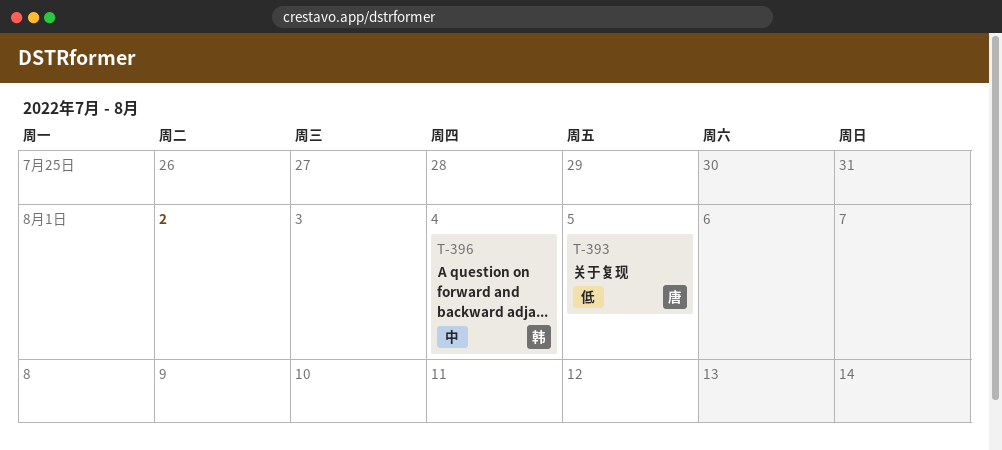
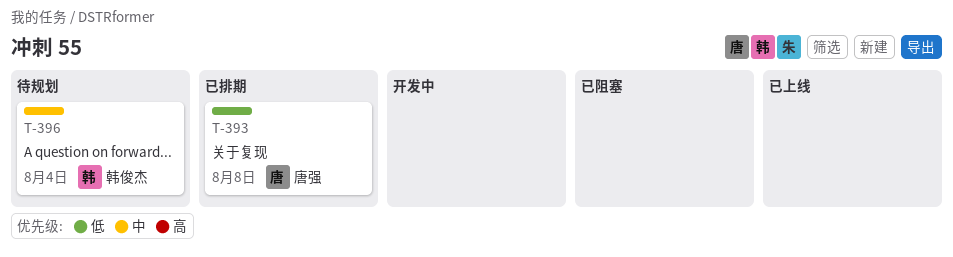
T-393, due: Aug 5 -> Aug 8

